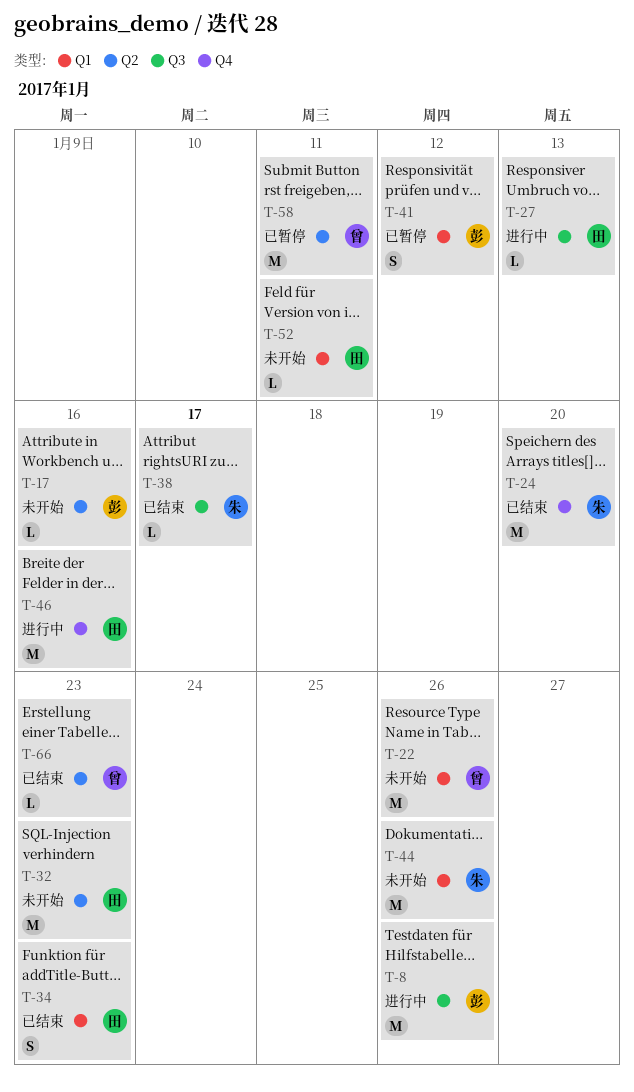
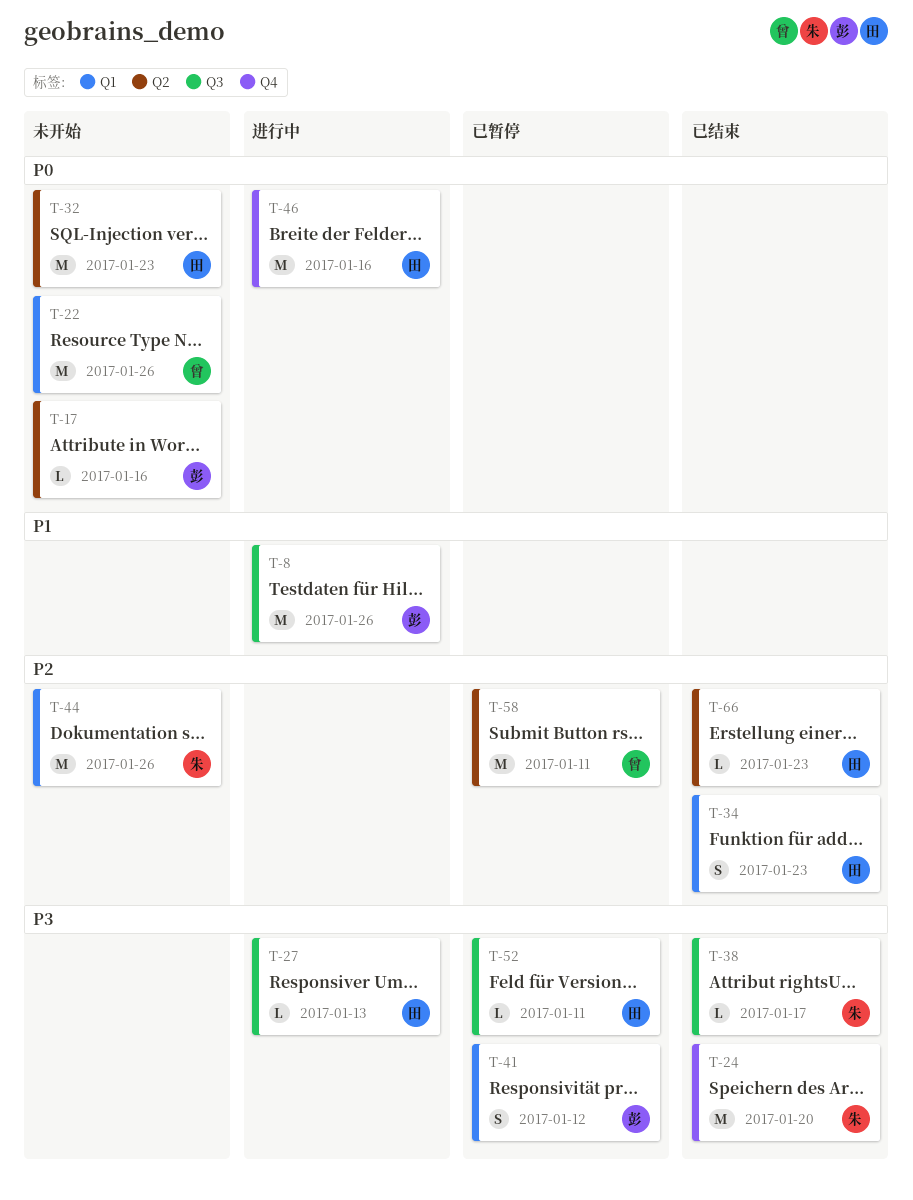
T-52, status: 未开始 -> 已暂停
T-52, label: Q1 -> Q3
T-66, owner: 曾 -> 田

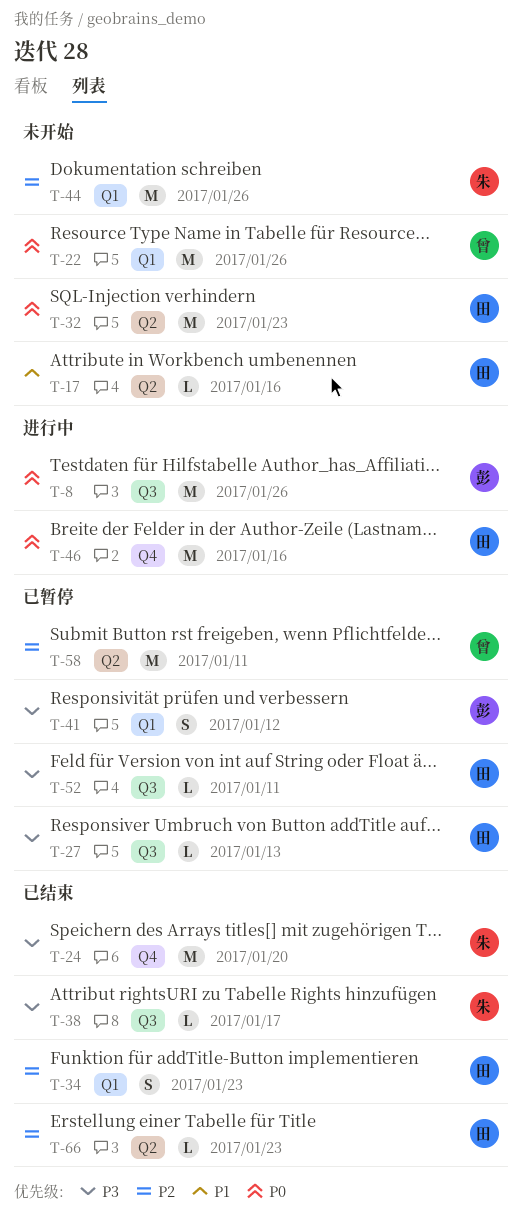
T-8, priority: P1 -> P0
T-17, owner: 彭 -> 田
T-17, priority: P0 -> P1
T-27, status: 进行中 -> 已暂停

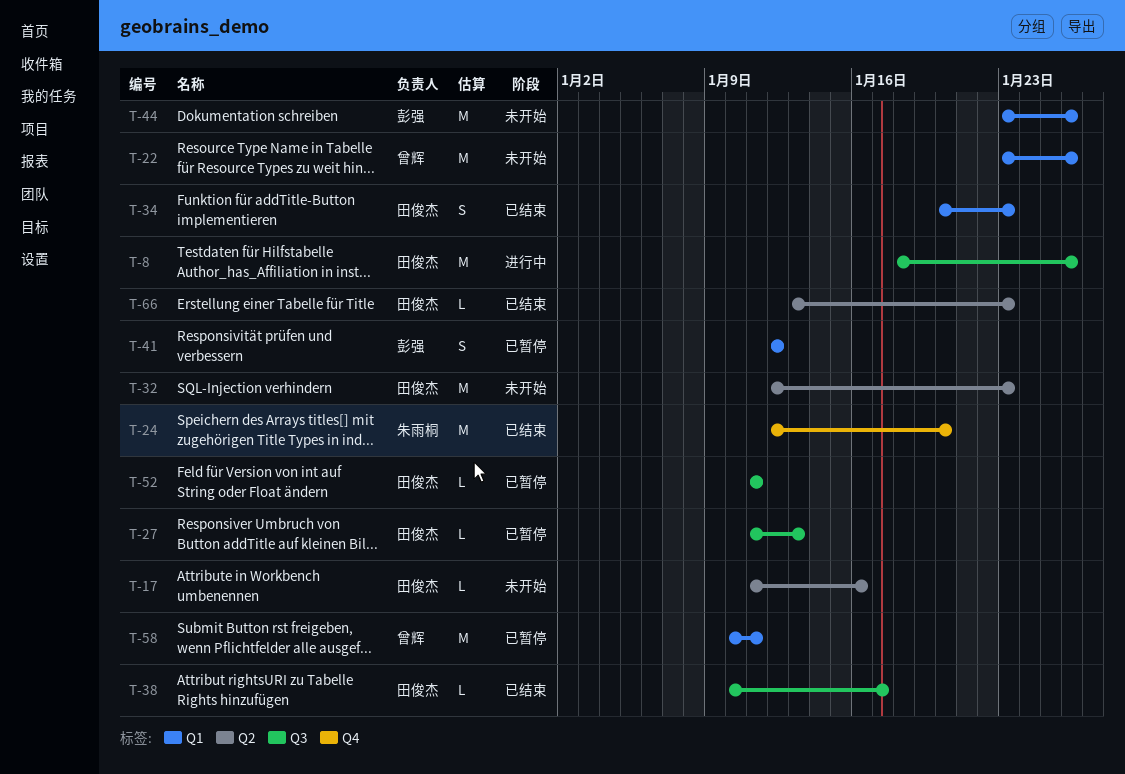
T-8, owner: 彭强 -> 田俊杰
T-38, owner: 朱雨桐 -> 田俊杰
T-44, owner: 朱雨桐 -> 彭强
T-46: present -> none
T-58, label: Q2 -> Q1

